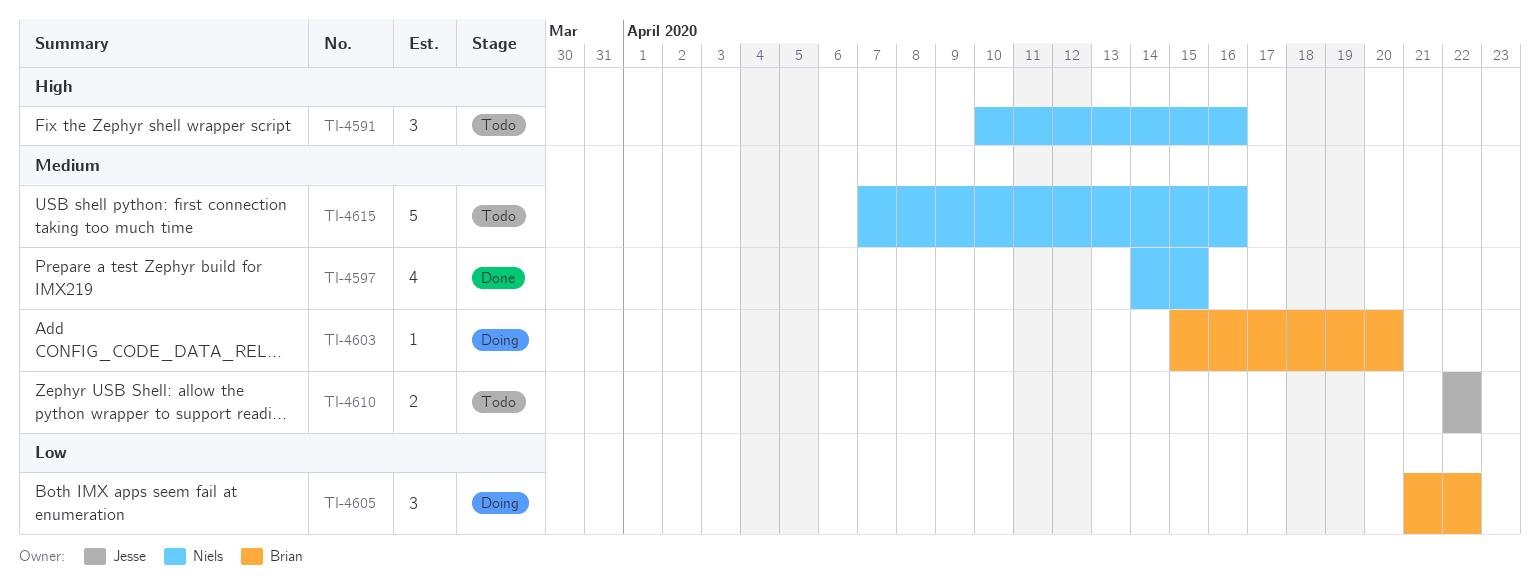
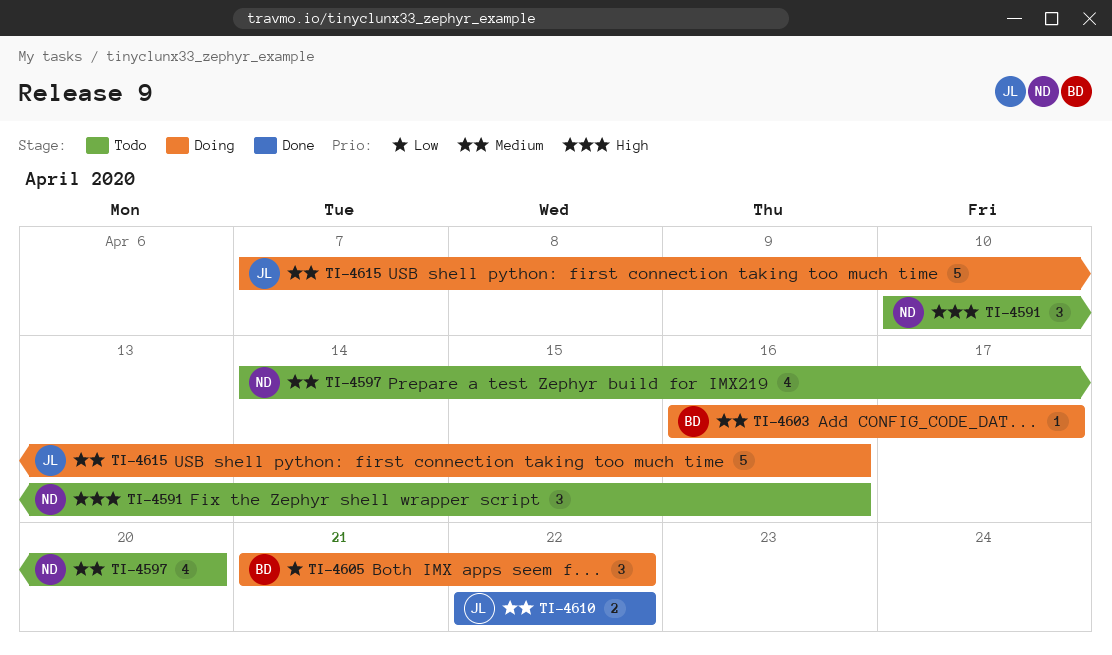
TI-4597, status: Done -> Todo
TI-4597, due: Apr 15 -> Apr 20
TI-4603, start: Apr 15 -> Apr 16
TI-4603, due: Apr 20 -> Apr 17
TI-4610, status: Todo -> Done
TI-4615, status: Todo -> Doing
TI-4615, owner: Niels -> Jesse

